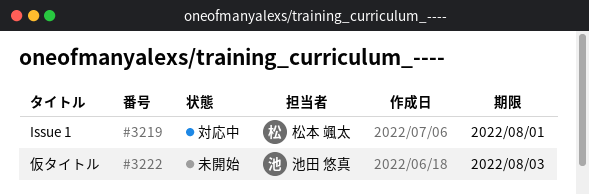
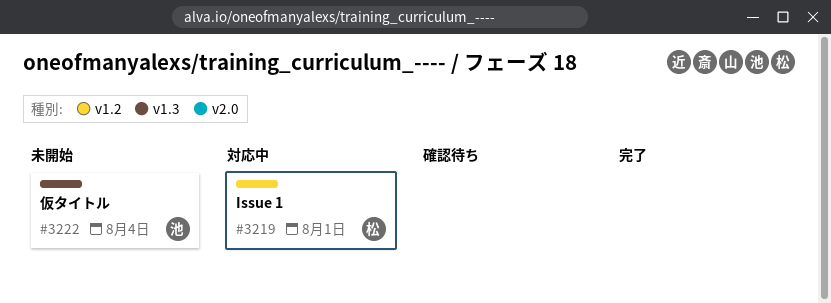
#3222, due: Aug 3 -> Aug 4

